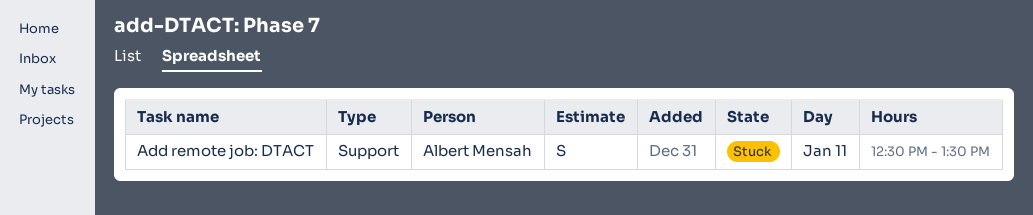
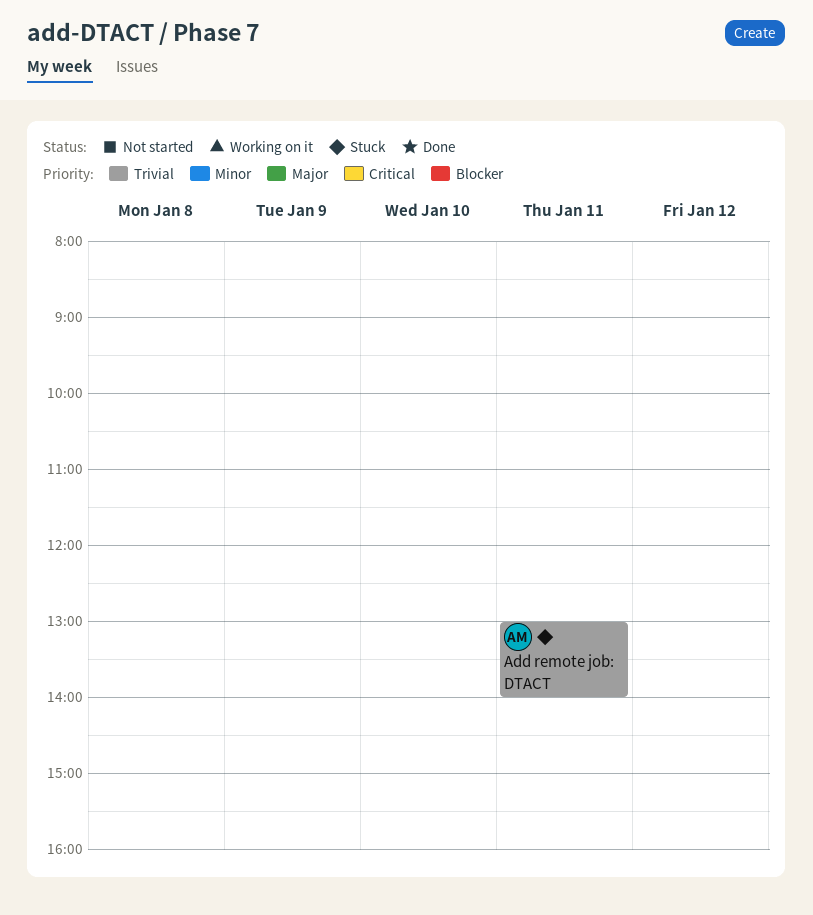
Add remote job: DTACT, begins: 12:30 -> 13:00
Add remote job: DTACT, ends: 13:30 -> 14:00

